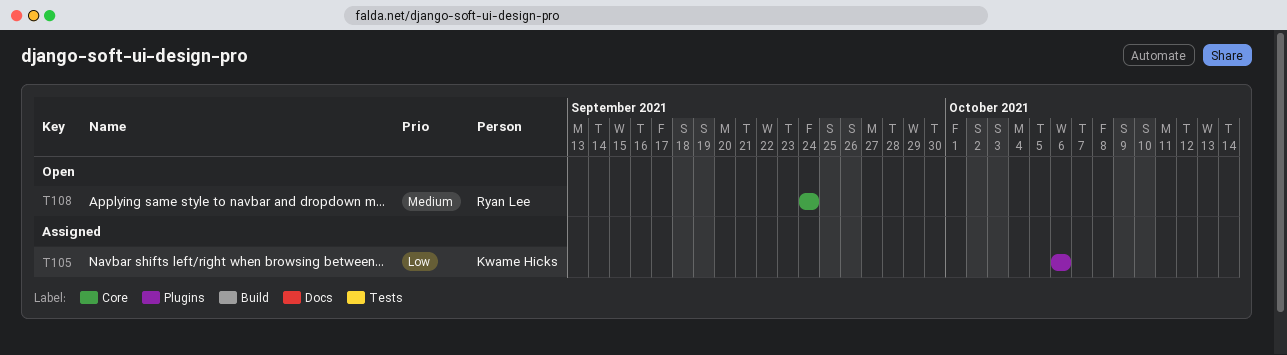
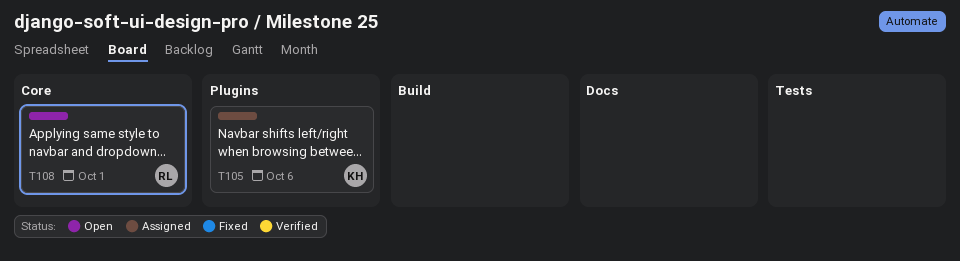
T108, due: Sep 24 -> Oct 1

